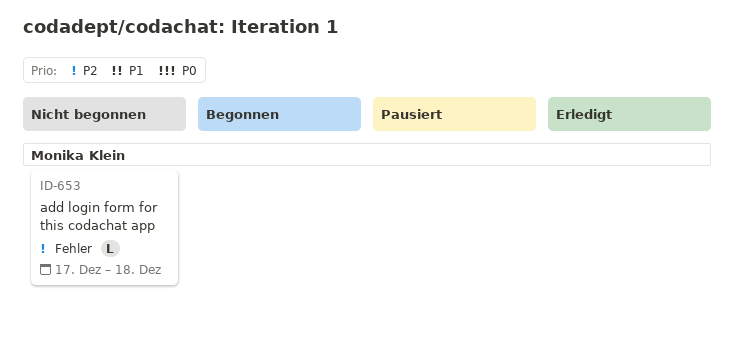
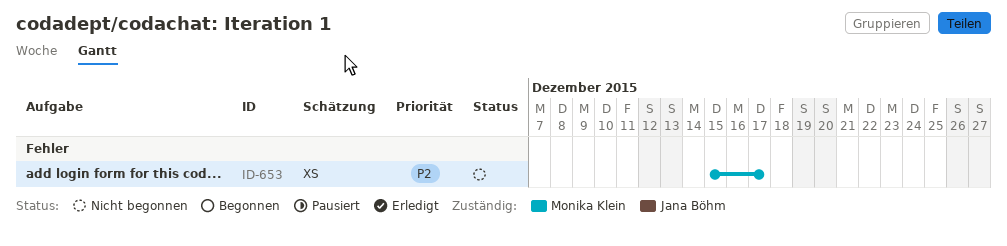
ID-653, estimate: L -> XS
ID-653, start: Dec 17 -> Dec 15
ID-653, due: Dec 18 -> Dec 17

